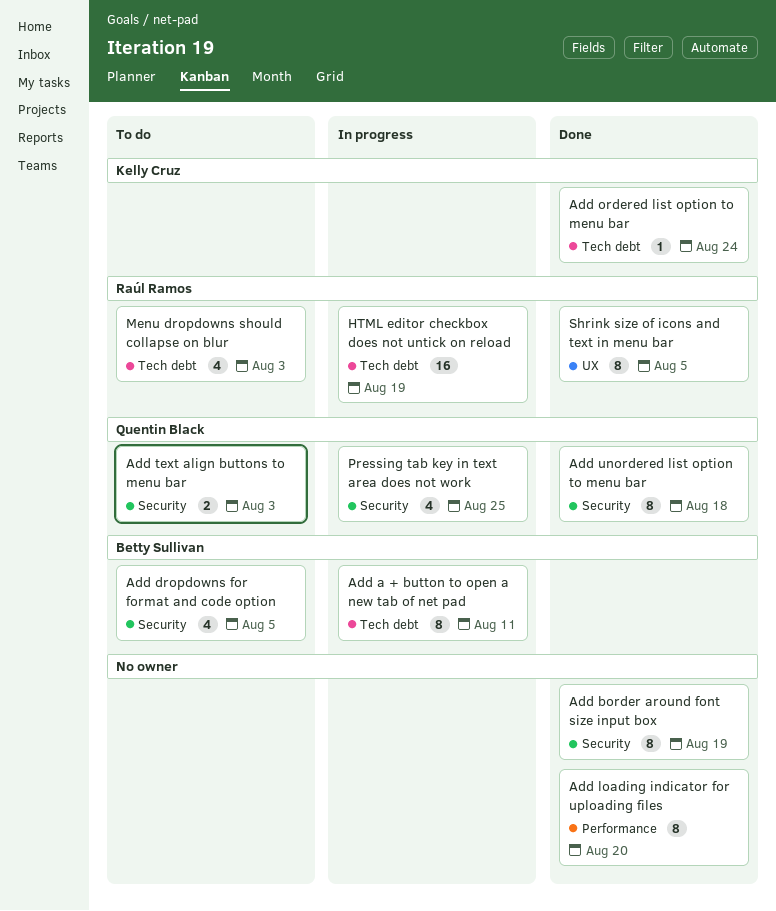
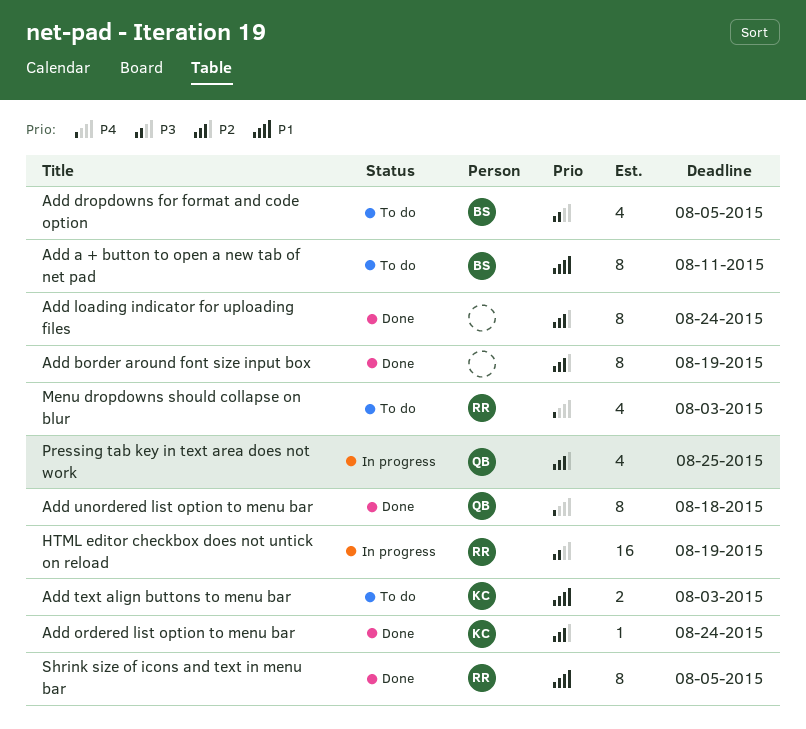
Add a + button to open a new tab of net pad, status: In progress -> To do
Add loading indicator for uploading files, due: Aug 20 -> Aug 24
Add text align buttons to menu bar, owner: Quentin Black -> Kelly Cruz

